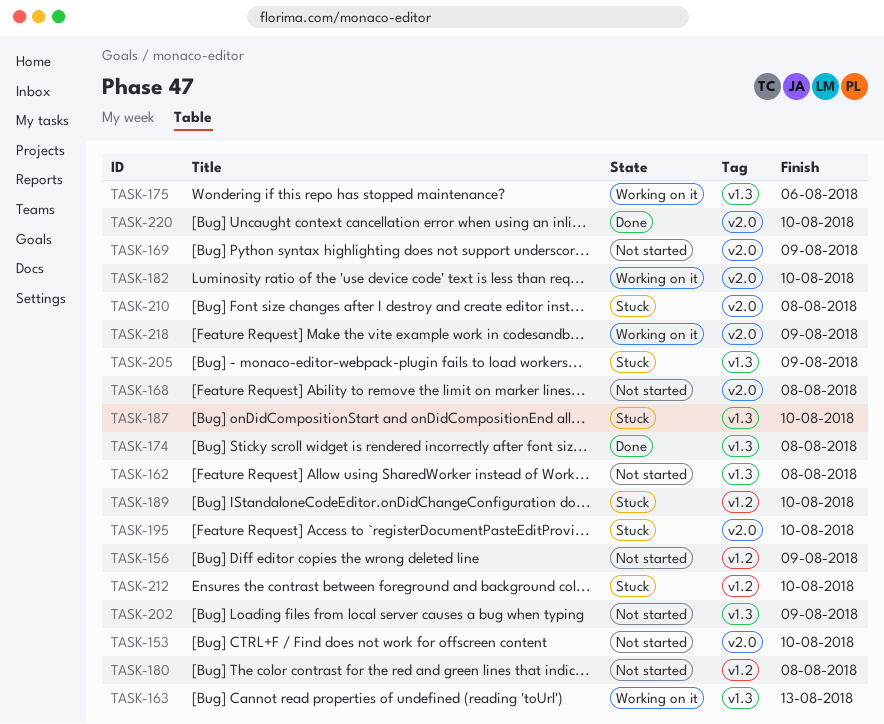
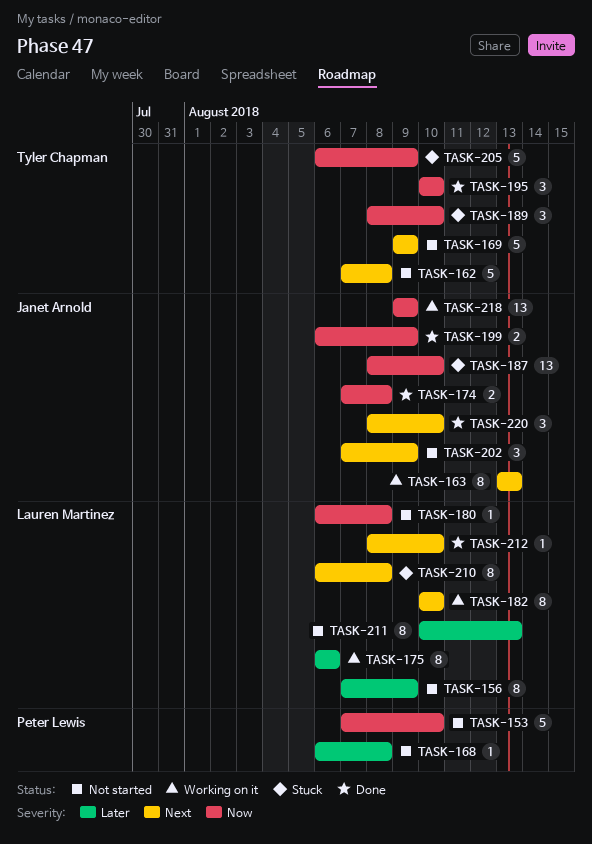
TASK-195, status: Stuck -> Done
TASK-199: none -> present
TASK-211: none -> present
TASK-212, status: Stuck -> Done

